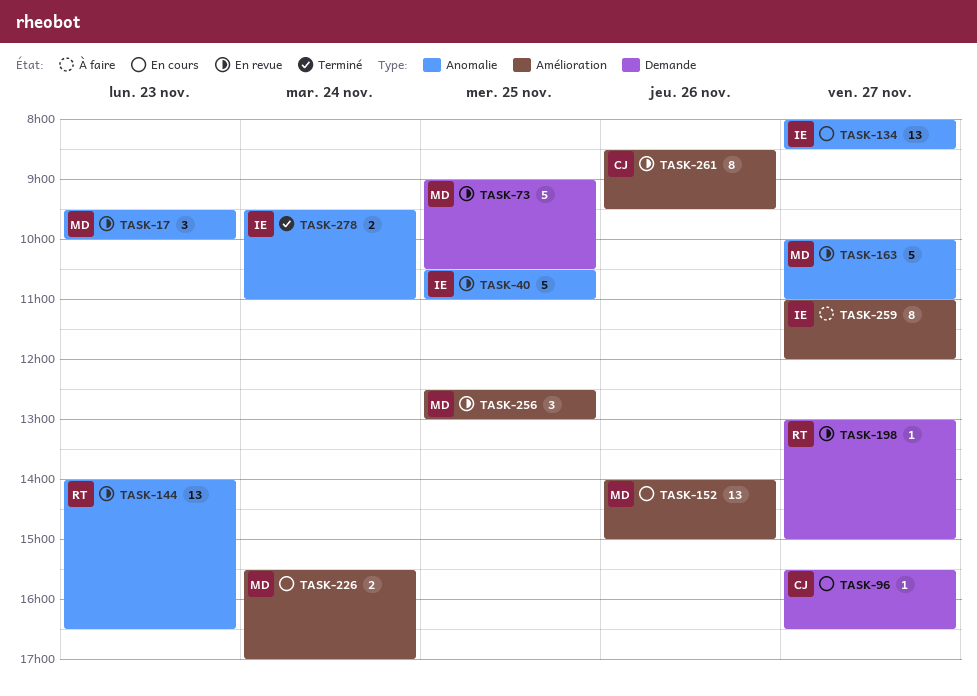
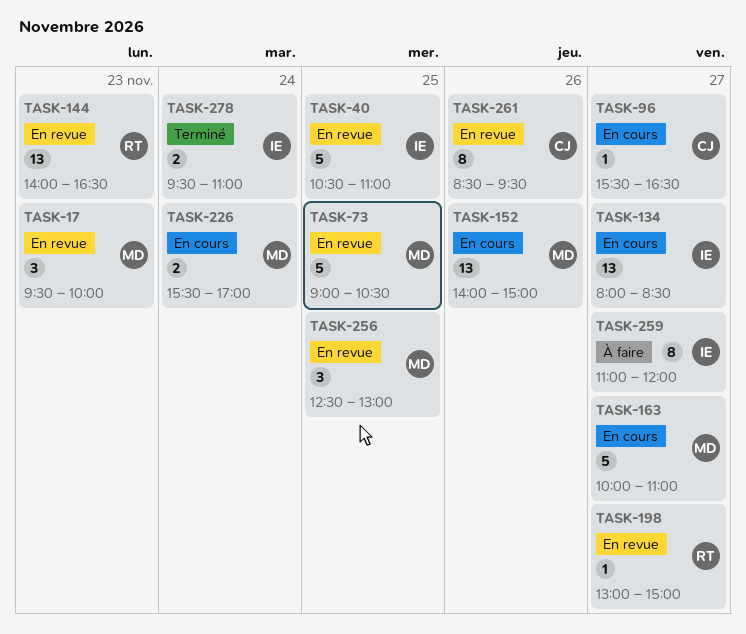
TASK-163, status: En revue -> En cours

